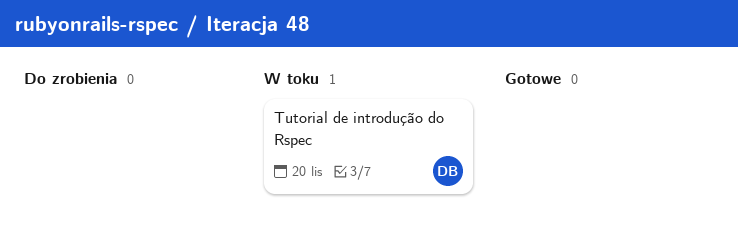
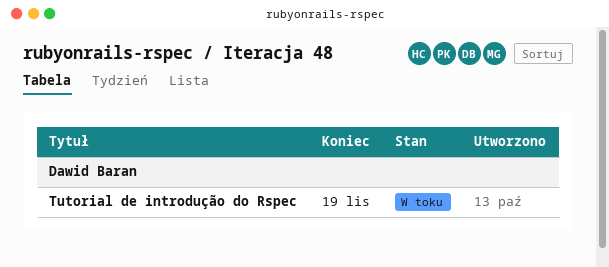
Tutorial de introdução do Rspec, due: Nov 20 -> Nov 19

